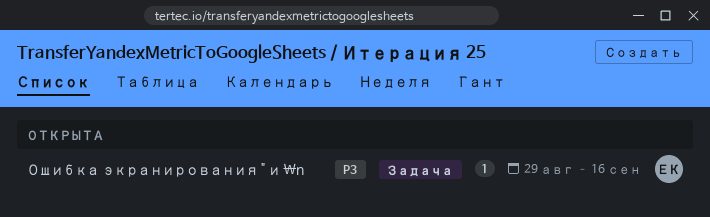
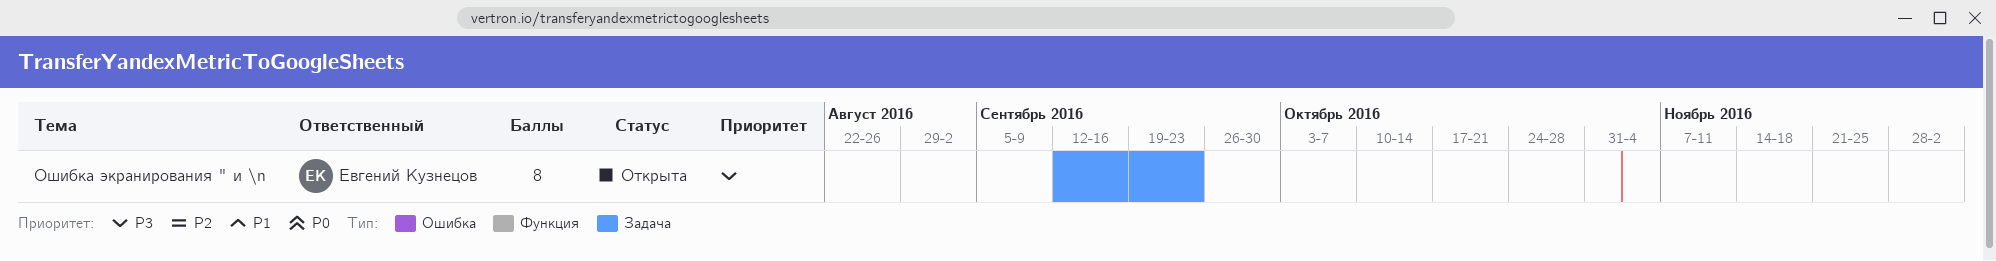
Ошибка экранирования " и \n, estimate: 1 -> 8
Ошибка экранирования " и \n, start: Aug 29 -> Sep 12
Ошибка экранирования " и \n, due: Sep 16 -> Sep 23

